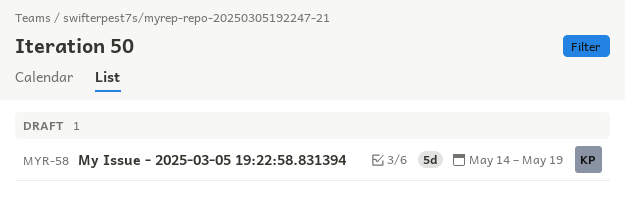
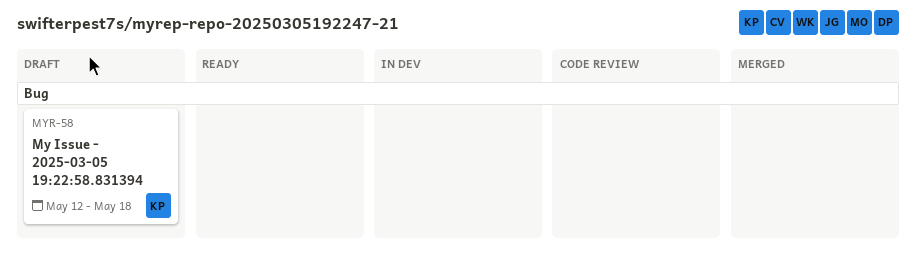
MYR-58, start: May 14 -> May 12
MYR-58, due: May 19 -> May 18

